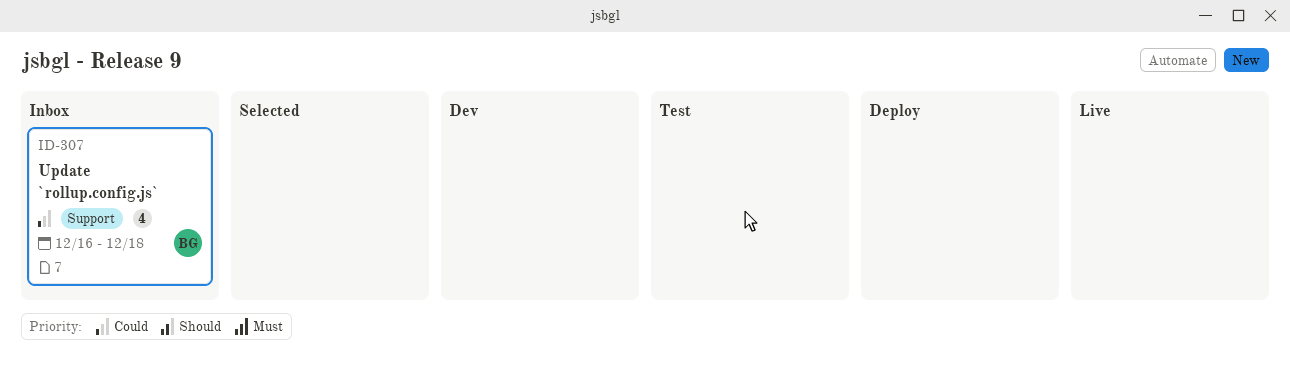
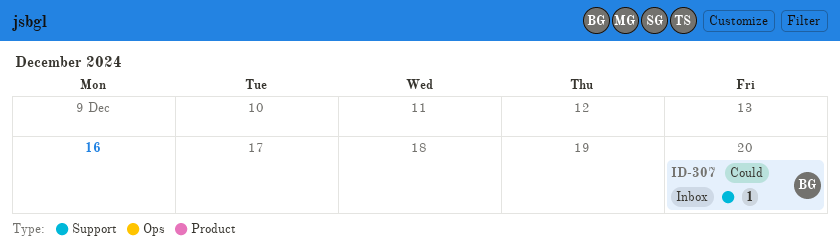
ID-307, estimate: 4 -> 1
ID-307, due: Dec 18 -> Dec 20

